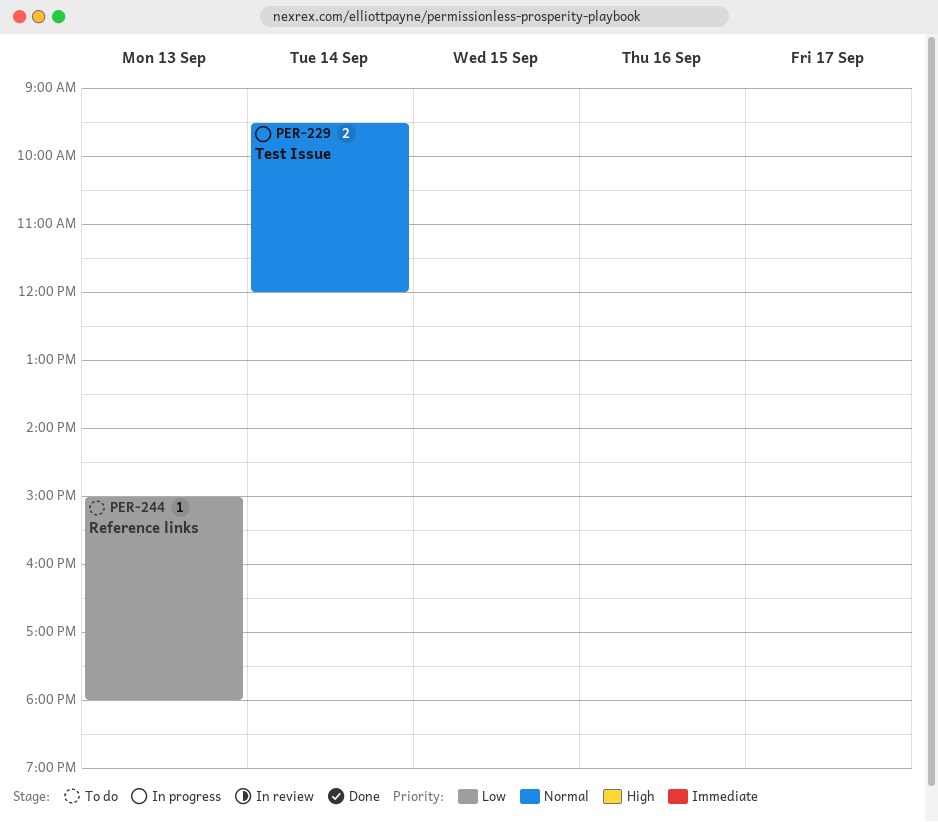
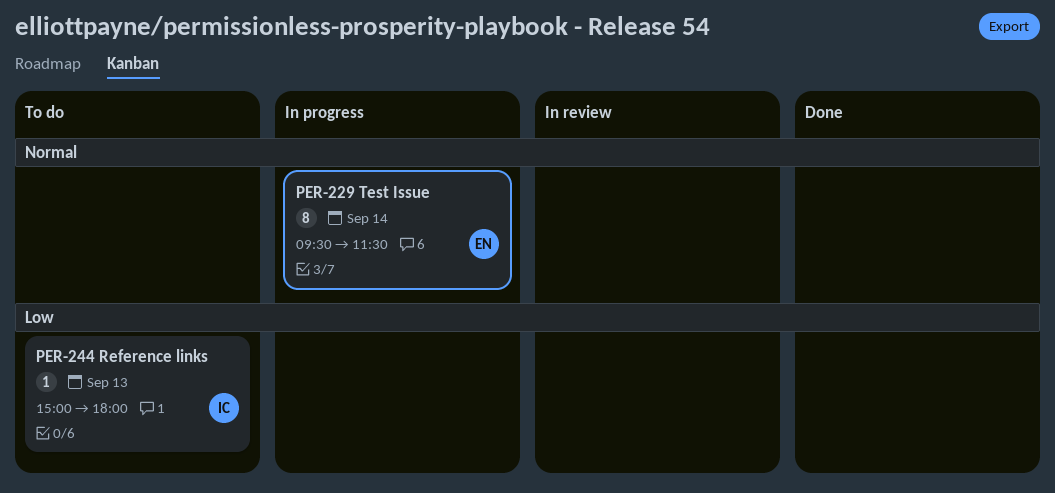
PER-229, estimate: 2 -> 8
PER-229, ends: 12:00 -> 11:30

